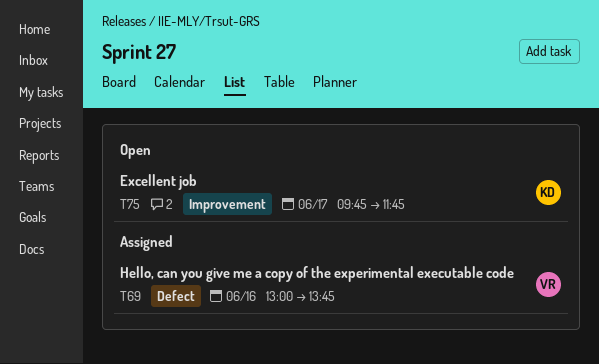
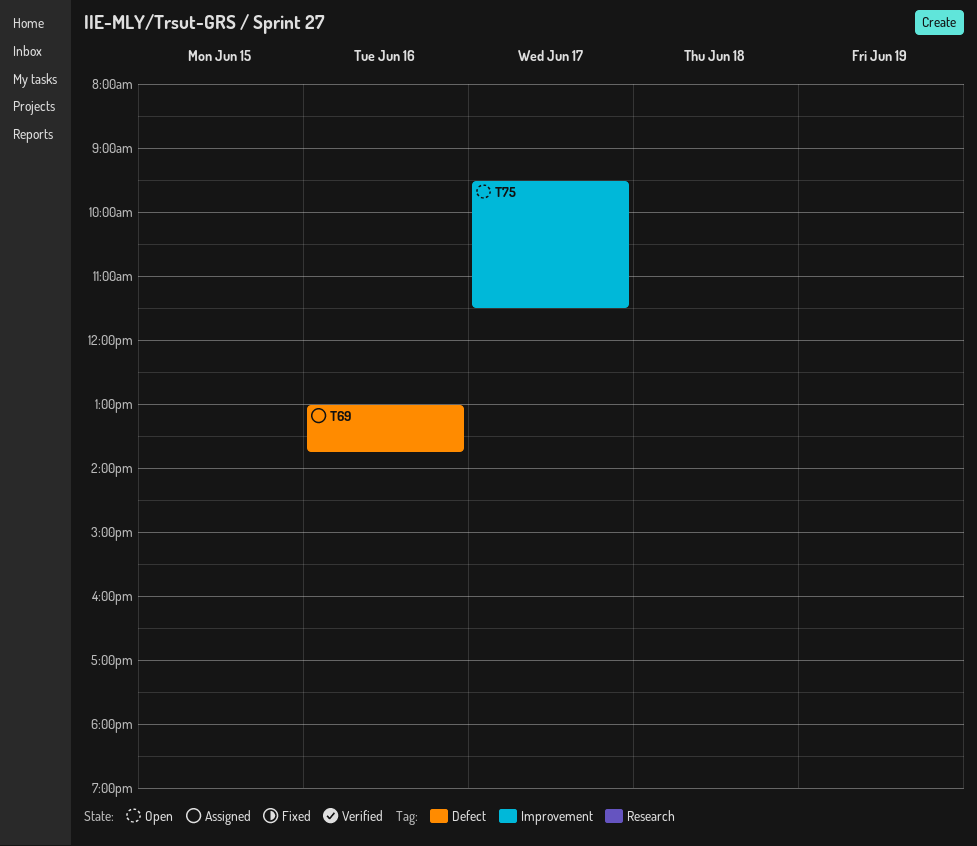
T75, begins: 09:45 -> 09:30
T75, ends: 11:45 -> 11:30

